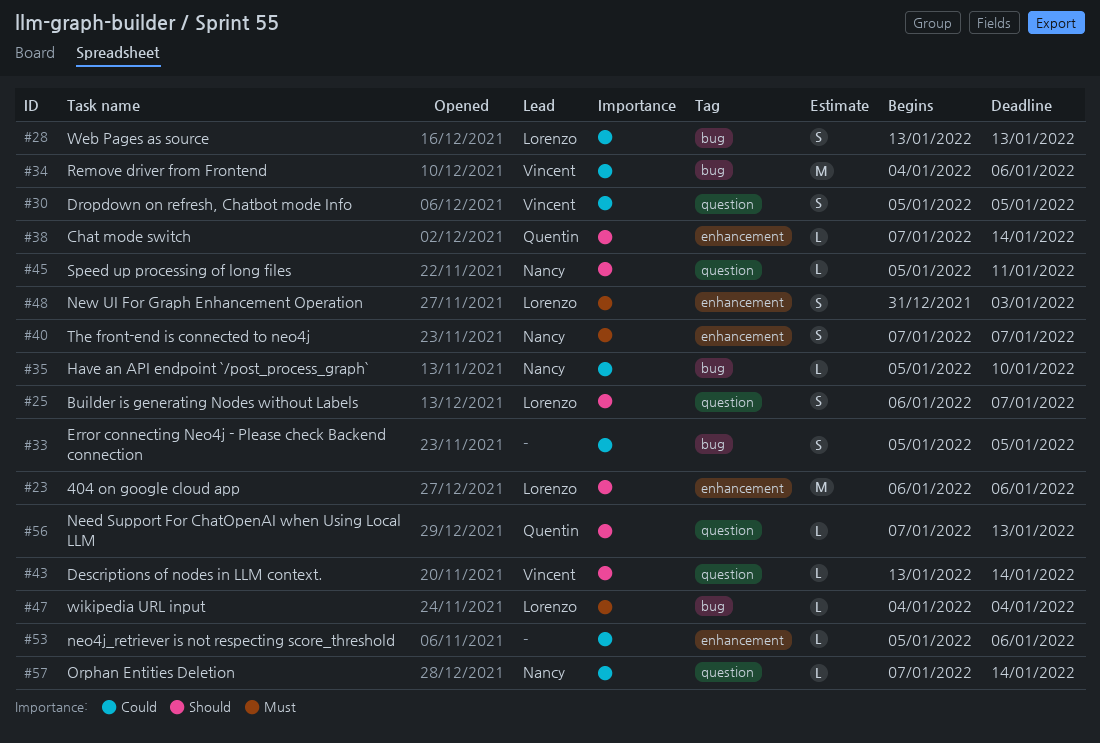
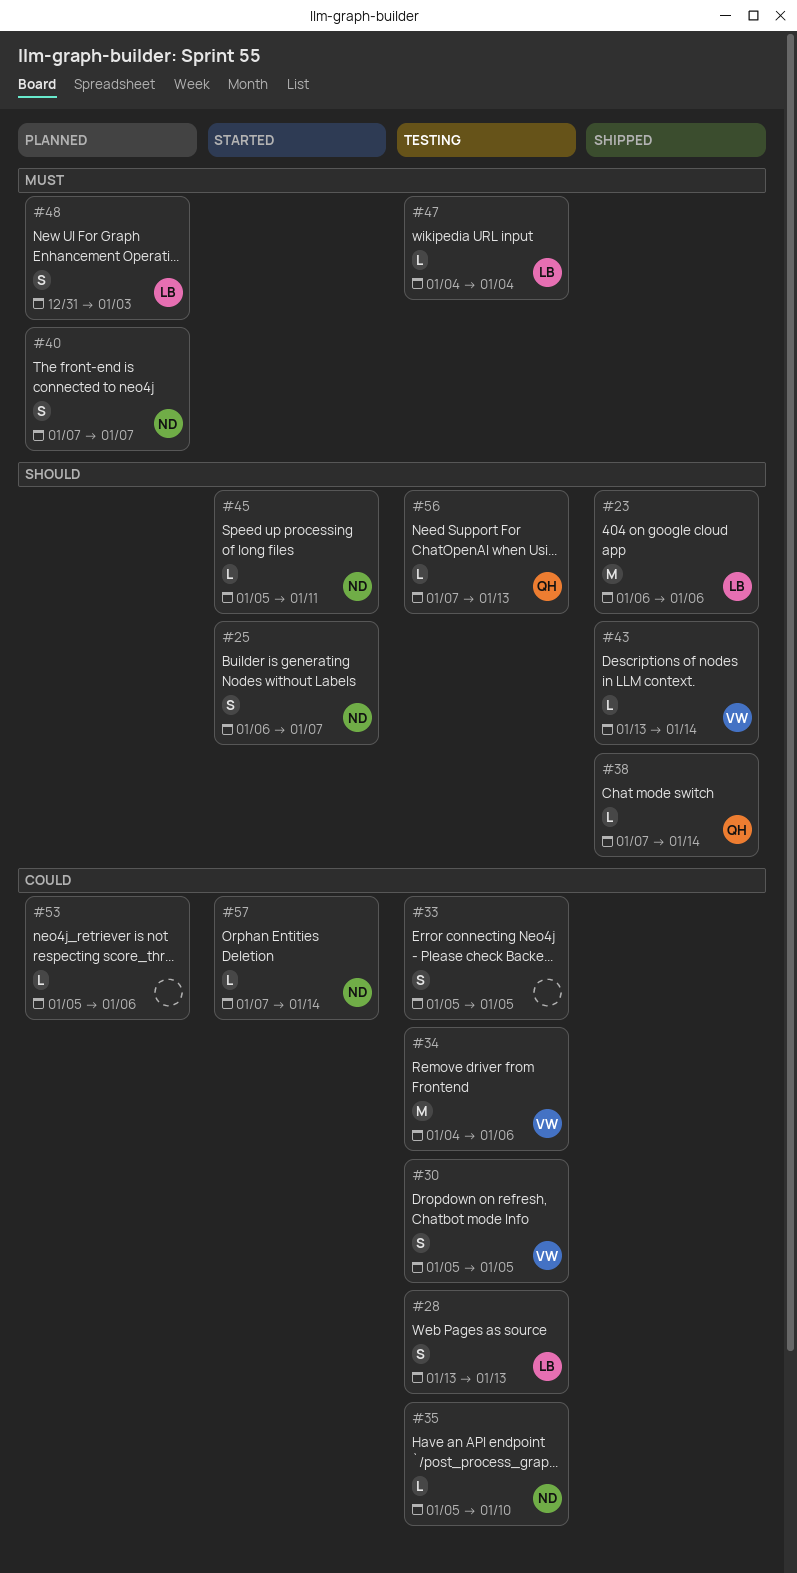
#25, owner: Lorenzo -> Nancy

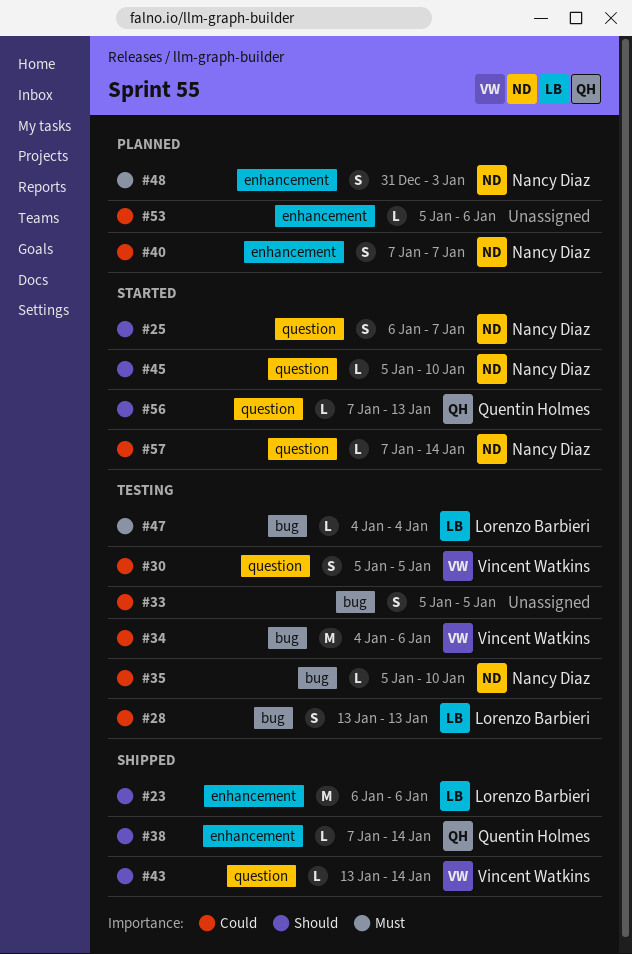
#40, priority: Must -> Could
#45, due: Jan 11 -> Jan 10
#48, owner: Lorenzo Barbieri -> Nancy Diaz
#56, status: Testing -> Started

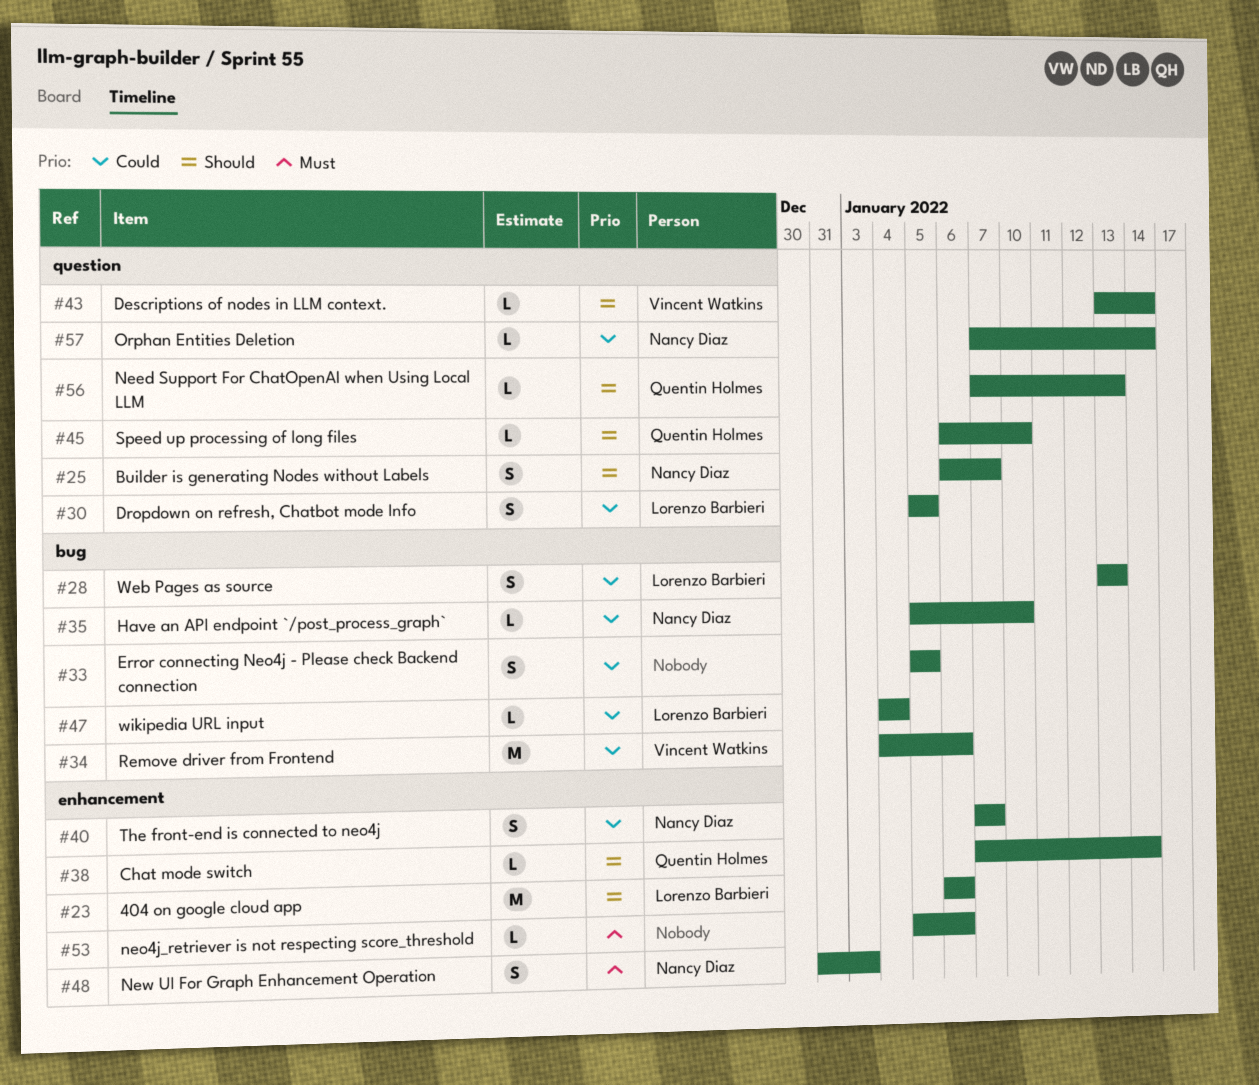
#30, owner: Vincent Watkins -> Lorenzo Barbieri
#45, owner: Nancy Diaz -> Quentin Holmes
#45, start: Jan 5 -> Jan 6
#47, priority: Must -> Could
#53, priority: Could -> Must

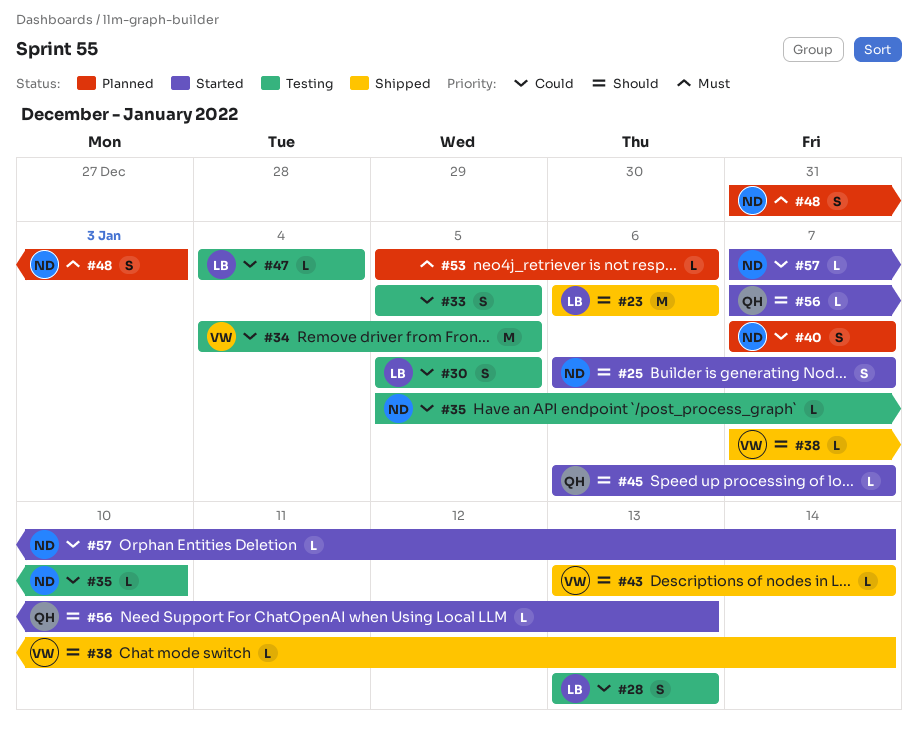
#34, due: Jan 6 -> Jan 5
#38, owner: Quentin Holmes -> Vincent Watkins
#45, due: Jan 10 -> Jan 7

